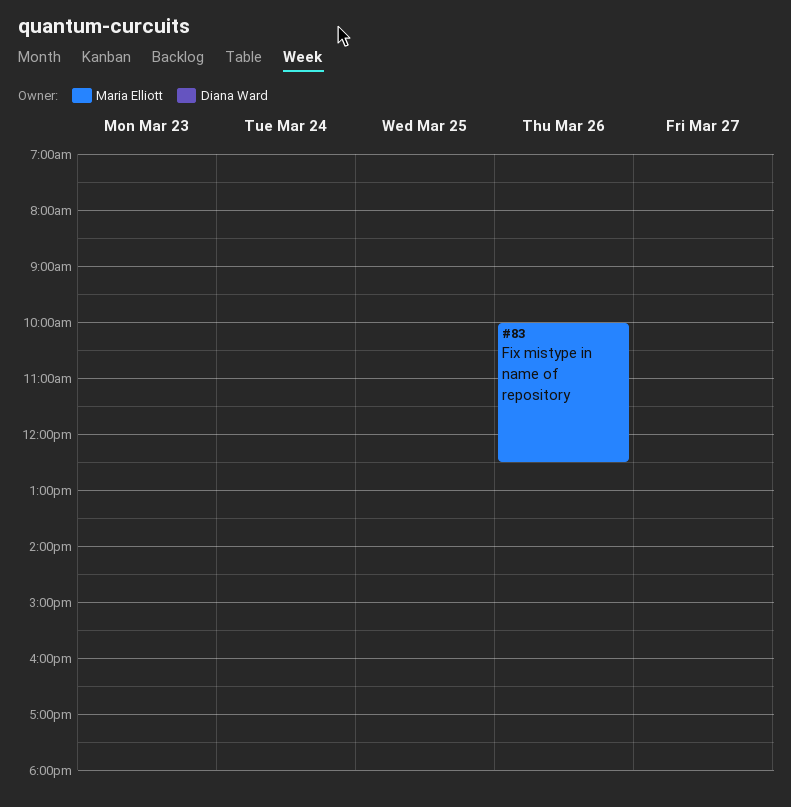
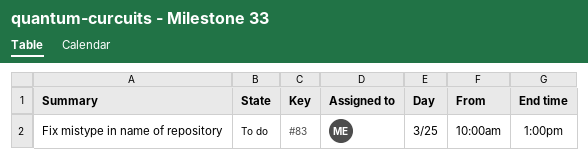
#83, day: Mar 26 -> Mar 25
#83, ends: 12:30 -> 13:00

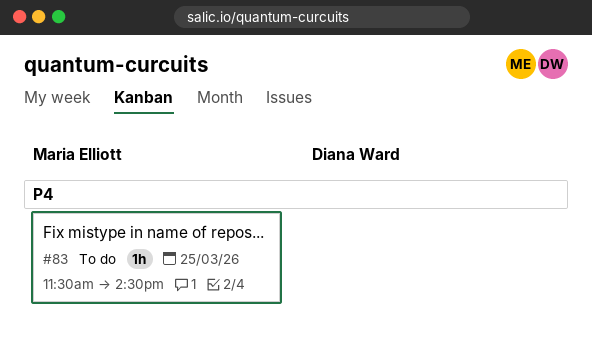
#83, begins: 10:00 -> 11:30
#83, ends: 13:00 -> 14:30

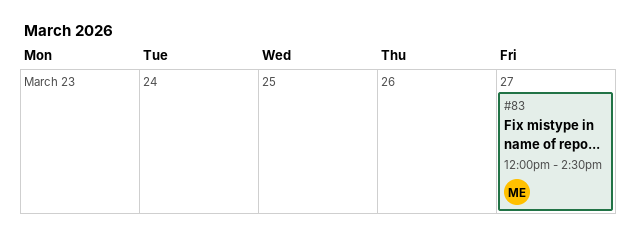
#83, day: Mar 25 -> Mar 27
#83, begins: 11:30 -> 12:00

